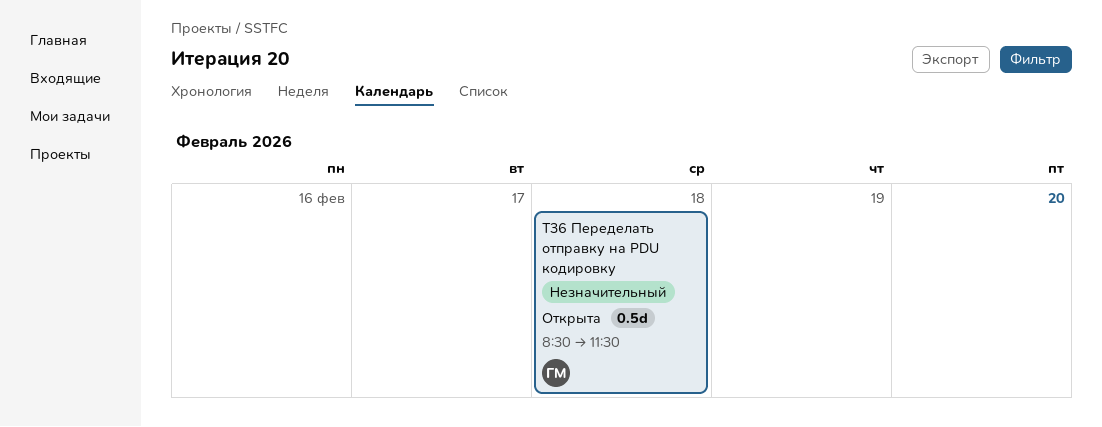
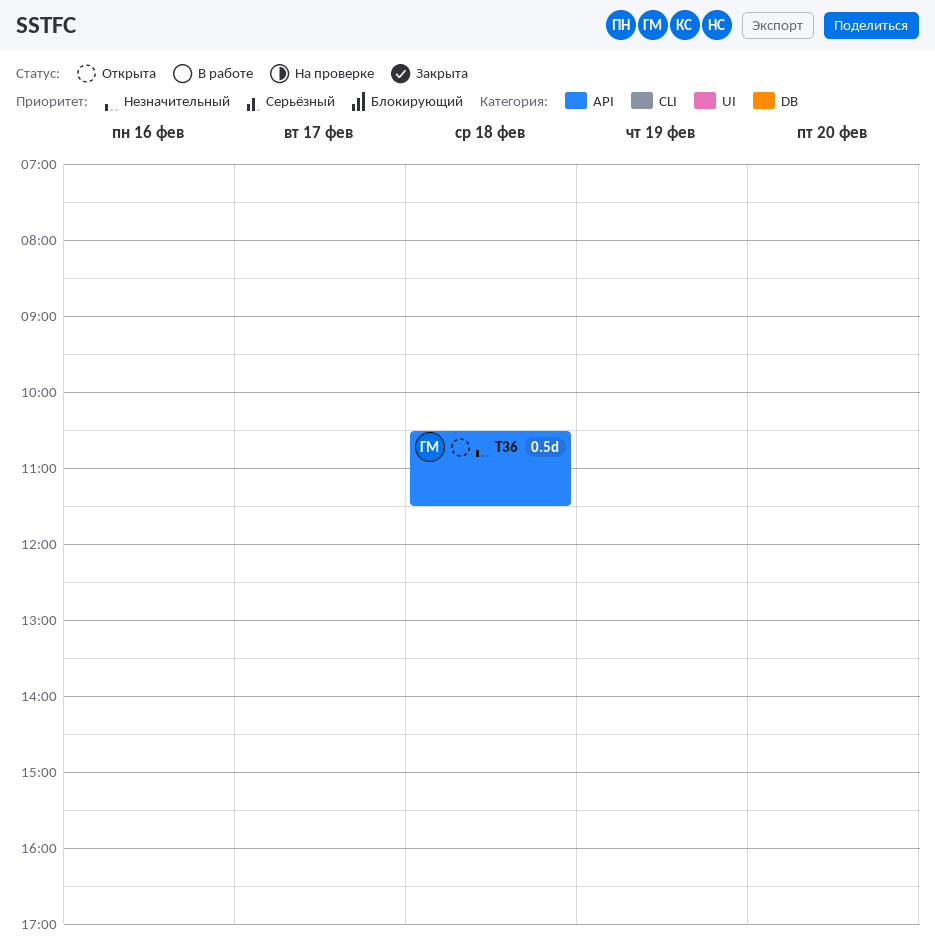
T36, begins: 08:30 -> 10:30

